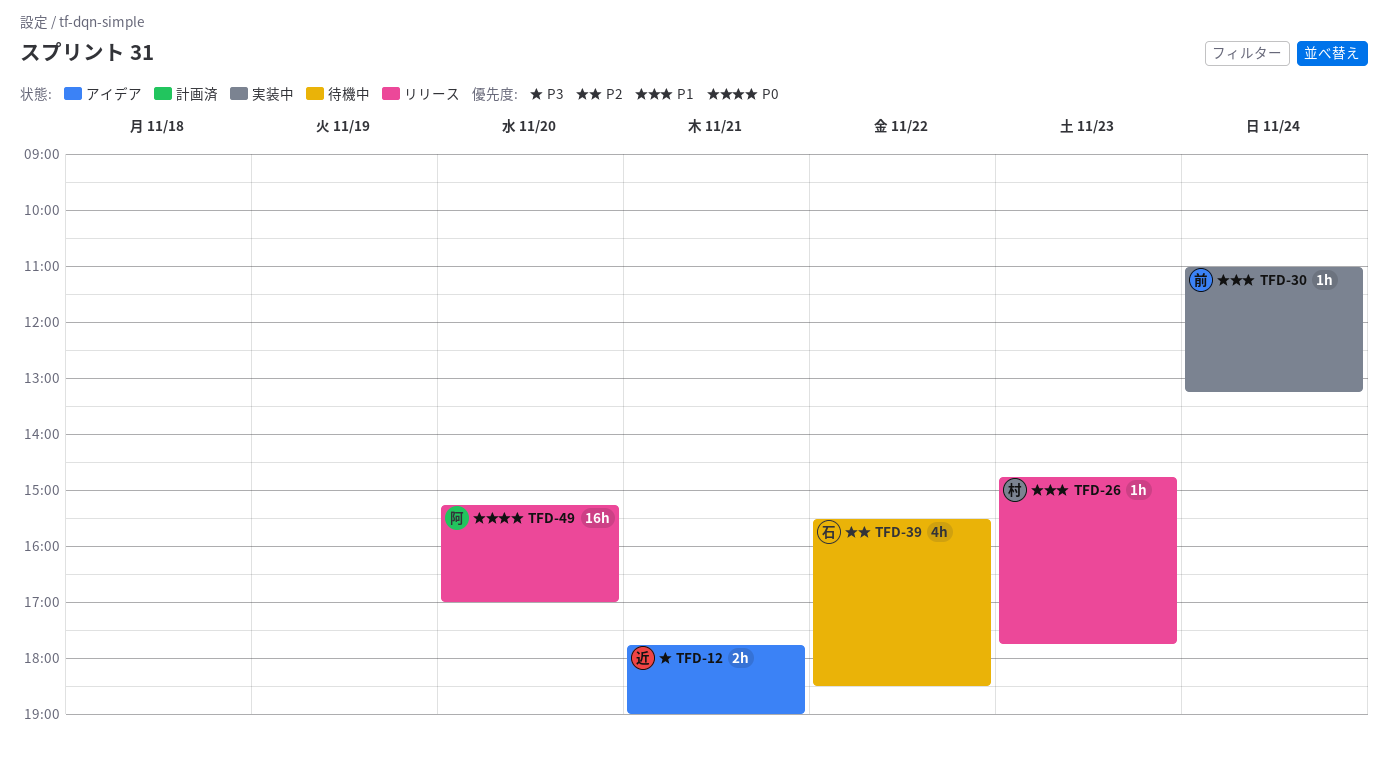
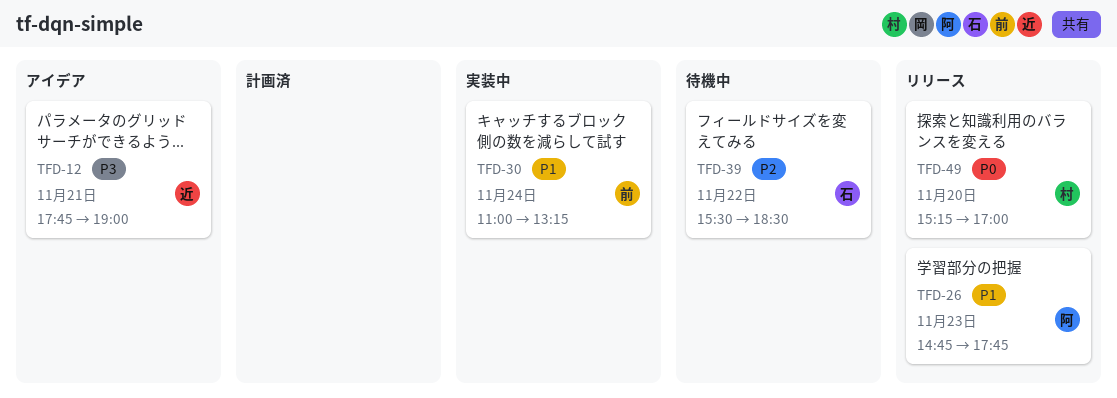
TFD-26, owner: 村 -> 阿
TFD-49, owner: 阿 -> 村

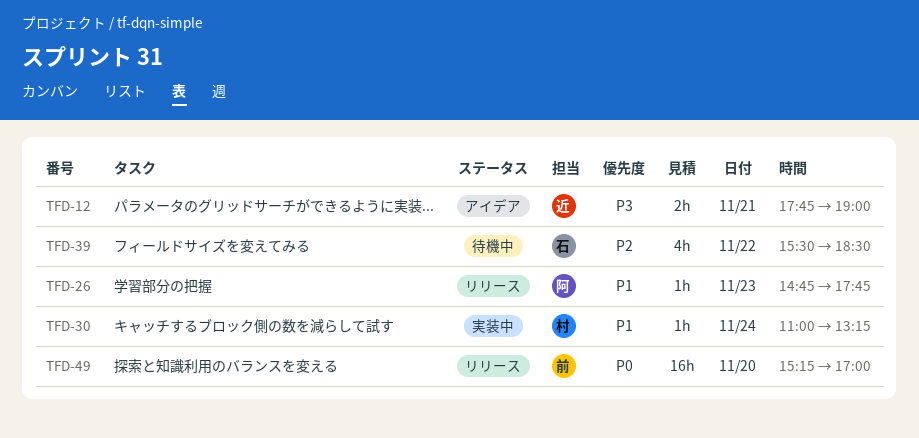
TFD-30, owner: 前 -> 村
TFD-49, owner: 村 -> 前

